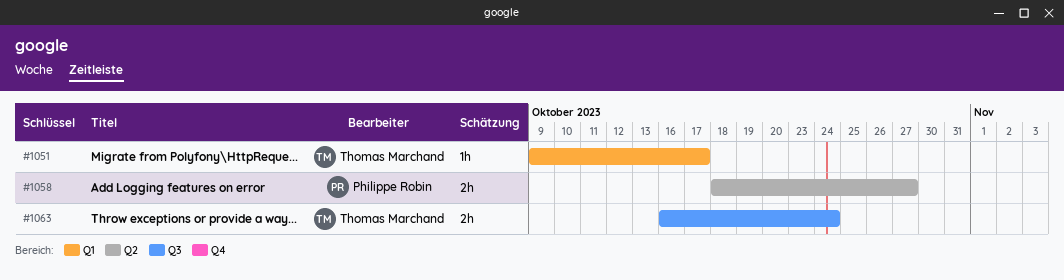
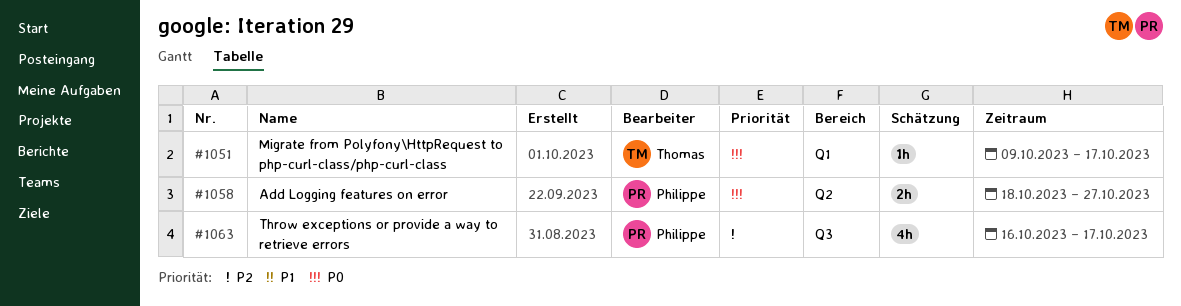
#1063, owner: Thomas Marchand -> Philippe Robin
#1063, estimate: 2h -> 4h
#1063, due: Oct 24 -> Oct 17

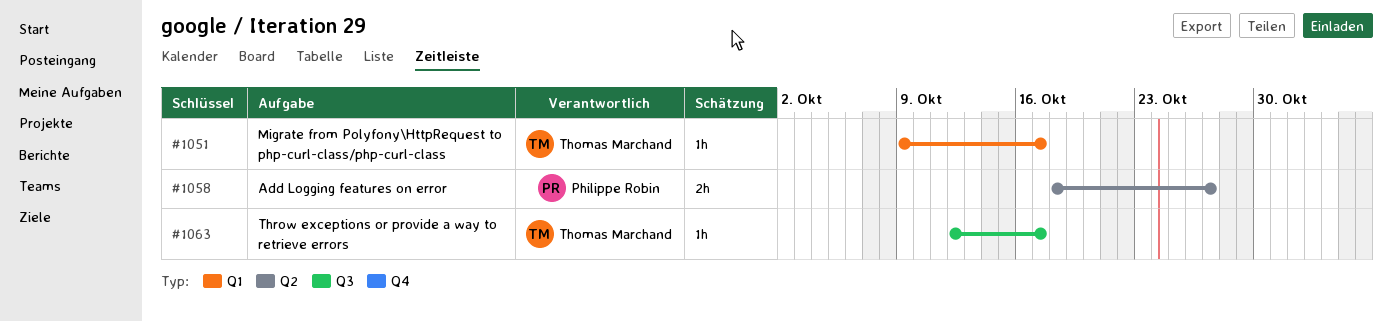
#1063, owner: Philippe Robin -> Thomas Marchand
#1063, estimate: 4h -> 1h
#1063, start: Oct 16 -> Oct 12

